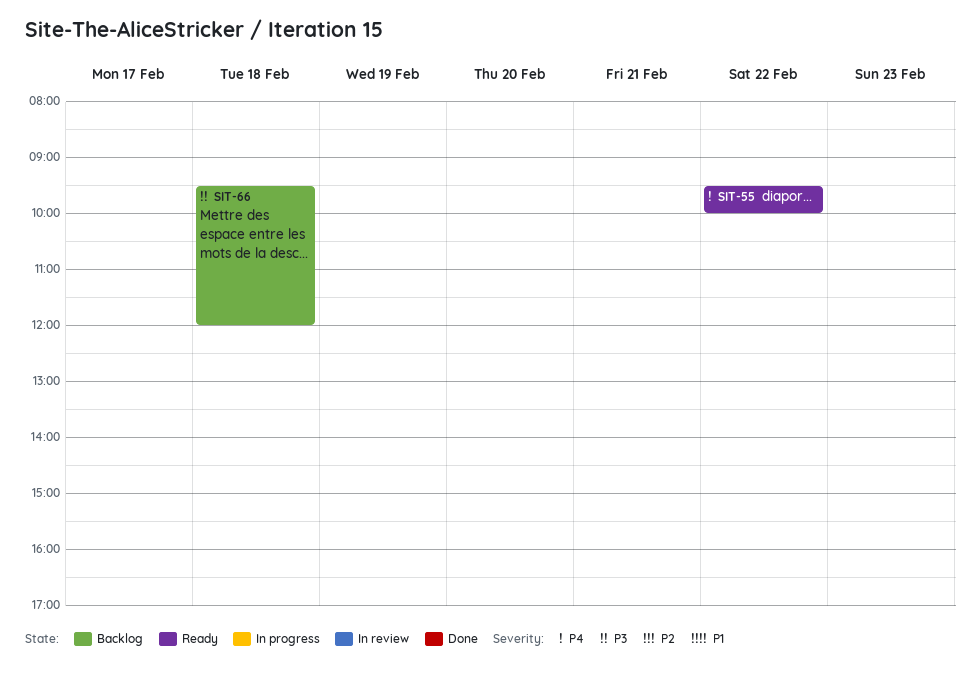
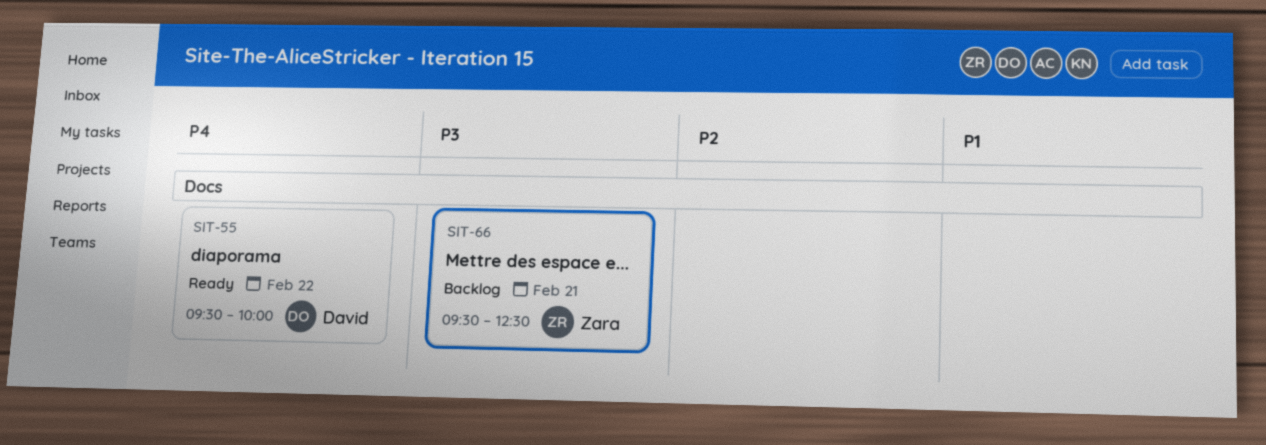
SIT-66, day: Feb 18 -> Feb 21
SIT-66, ends: 12:00 -> 12:30

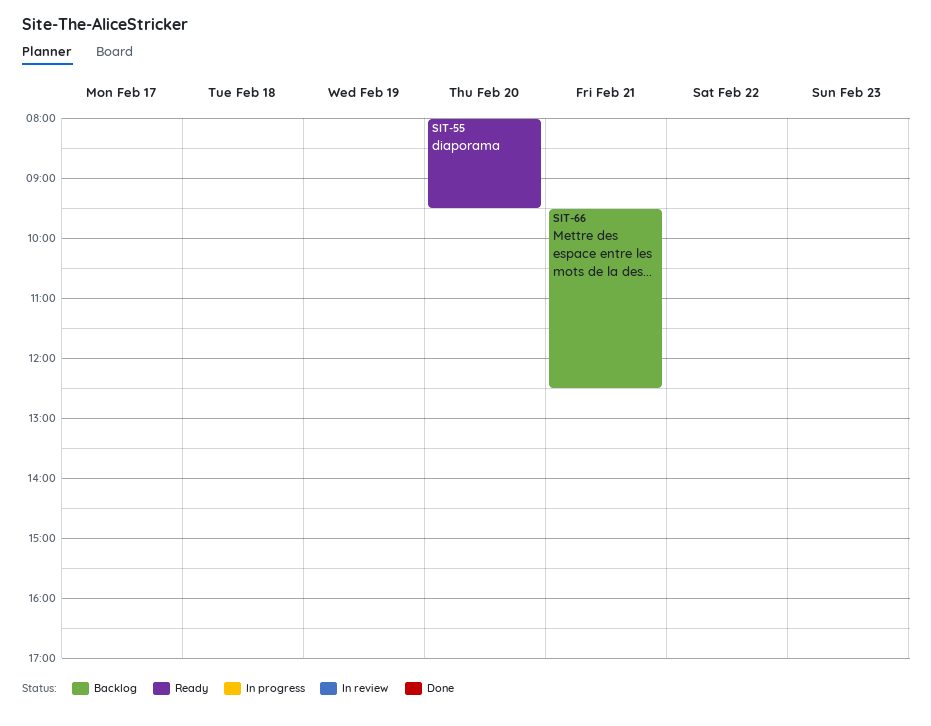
SIT-55, day: Feb 22 -> Feb 20
SIT-55, begins: 09:30 -> 08:00
SIT-55, ends: 10:00 -> 09:30

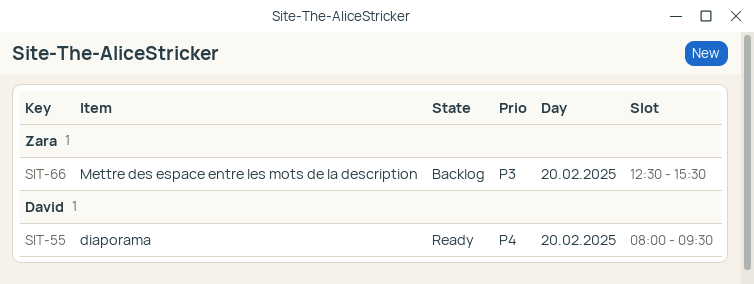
SIT-66, day: Feb 21 -> Feb 20
SIT-66, begins: 09:30 -> 12:30
SIT-66, ends: 12:30 -> 15:30

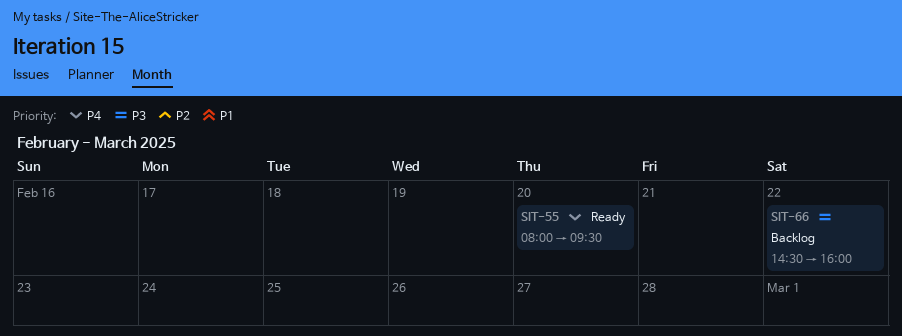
SIT-66, day: Feb 20 -> Feb 22
SIT-66, begins: 12:30 -> 14:30
SIT-66, ends: 15:30 -> 16:00

